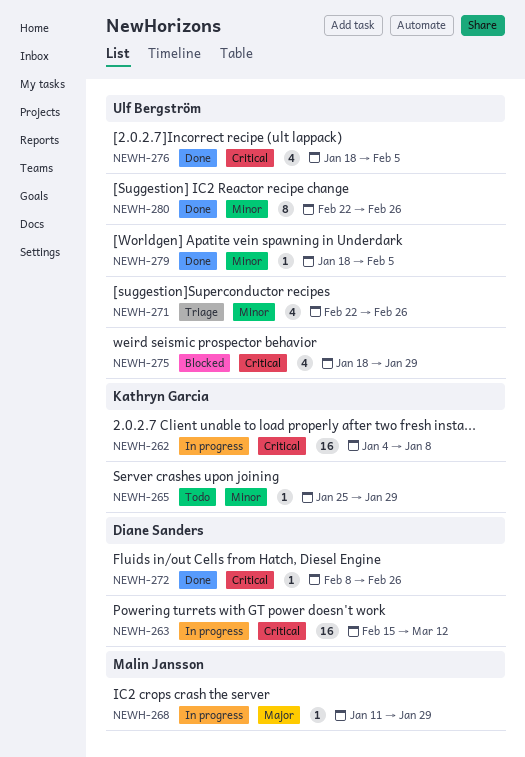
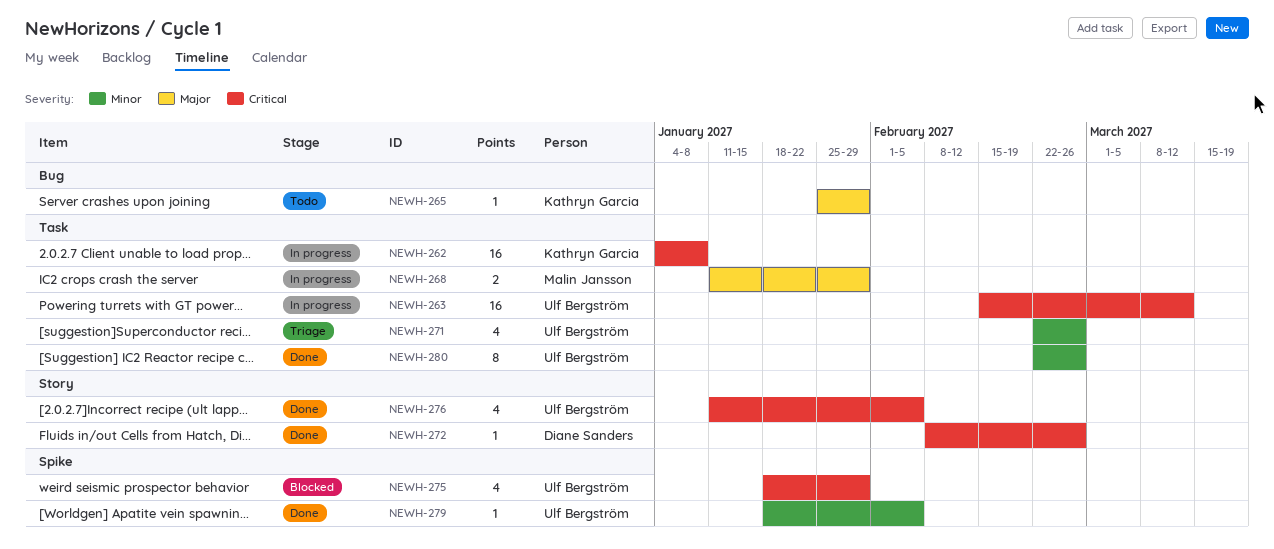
NEWH-263, owner: Diane Sanders -> Ulf Bergström
NEWH-265, priority: Minor -> Major
NEWH-268, estimate: 1 -> 2
NEWH-276, start: Jan 18 -> Jan 11

